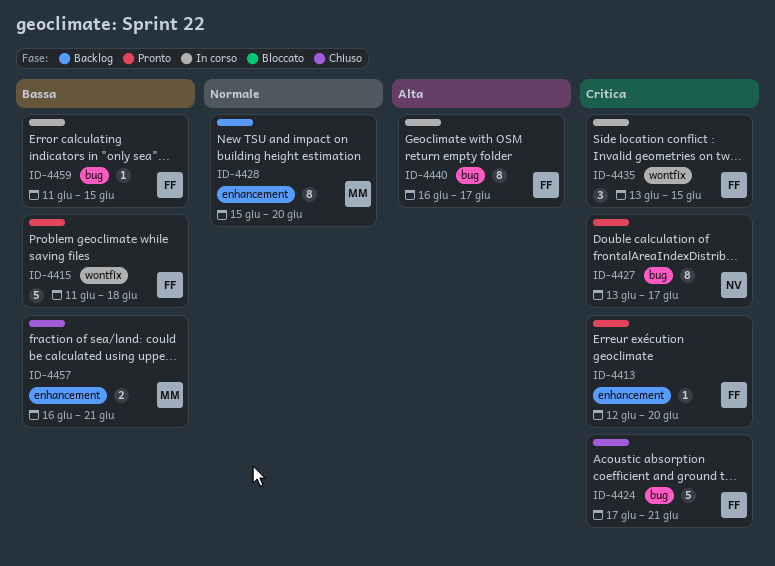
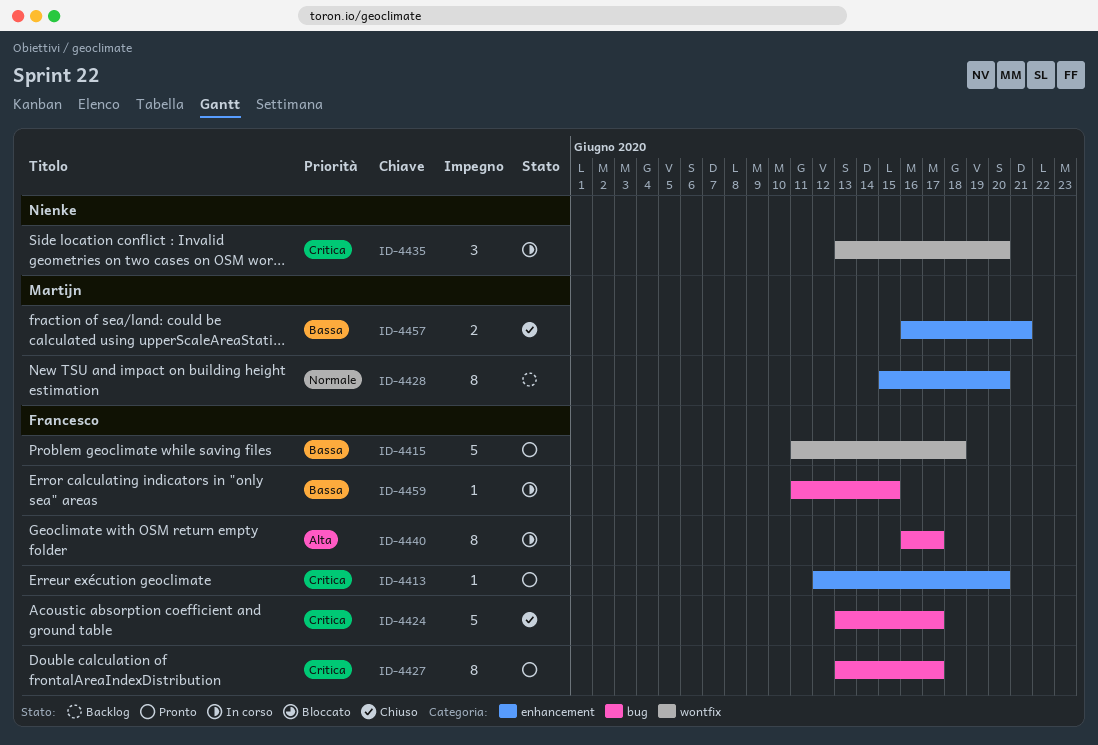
ID-4424, start: Jun 17 -> Jun 13
ID-4424, due: Jun 21 -> Jun 17
ID-4427, owner: Nienke -> Francesco
ID-4435, owner: Francesco -> Nienke
ID-4435, due: Jun 15 -> Jun 20

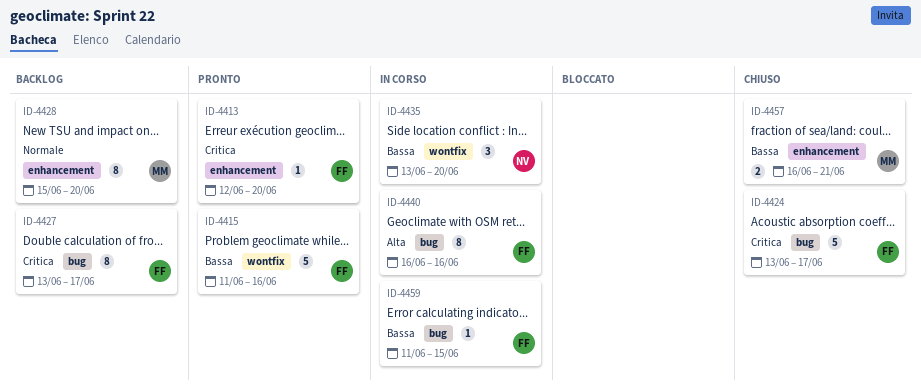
ID-4415, due: Jun 18 -> Jun 16
ID-4427, status: Pronto -> Backlog
ID-4435, priority: Critica -> Bassa
ID-4440, due: Jun 17 -> Jun 16

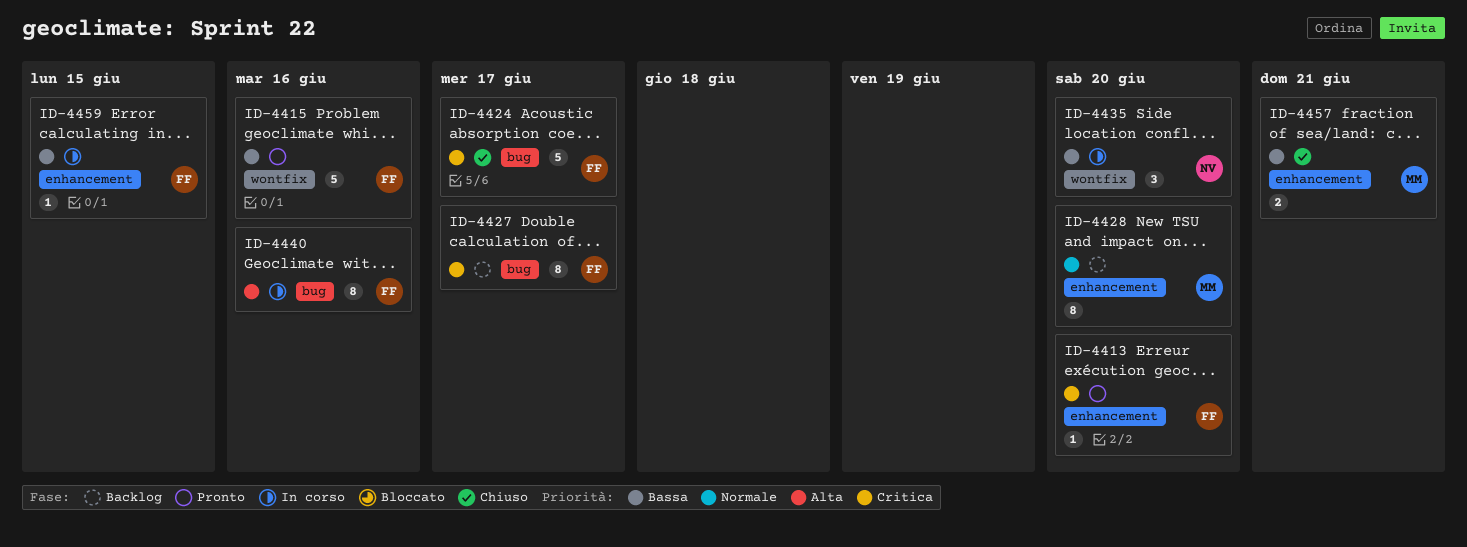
ID-4459, label: bug -> enhancement

